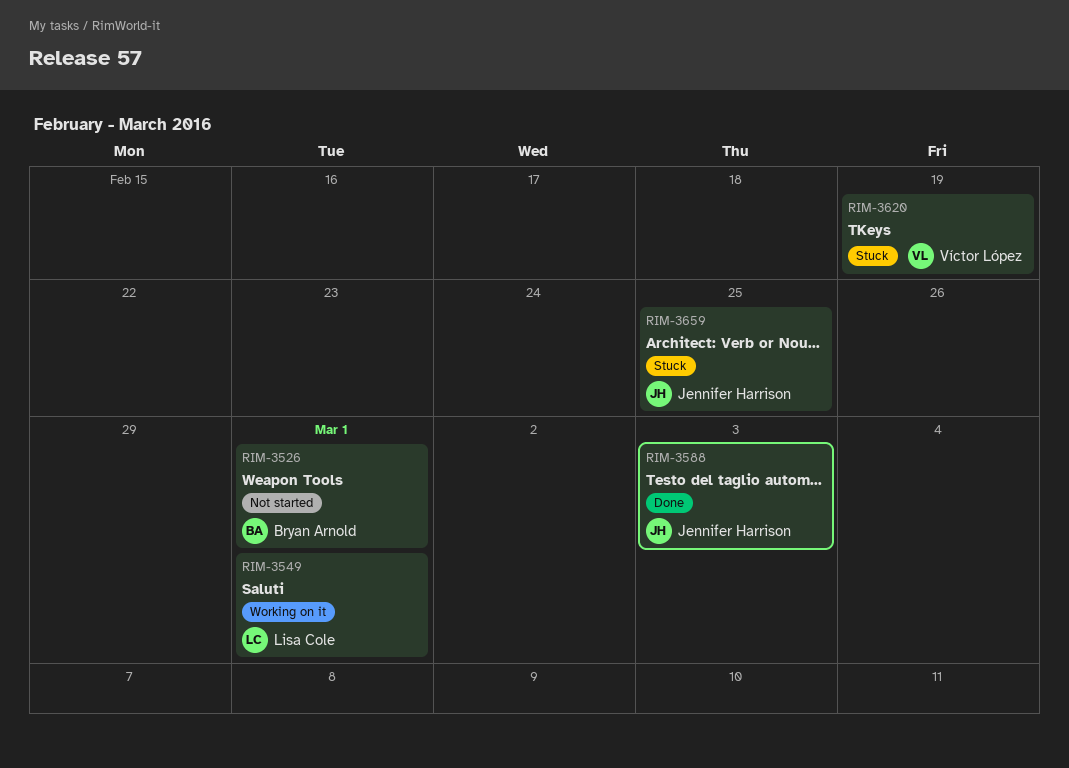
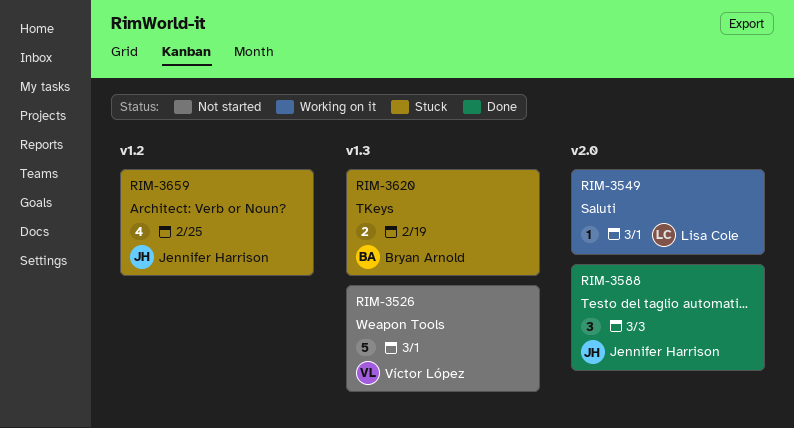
RIM-3526, owner: Bryan Arnold -> Víctor López
RIM-3620, owner: Víctor López -> Bryan Arnold

